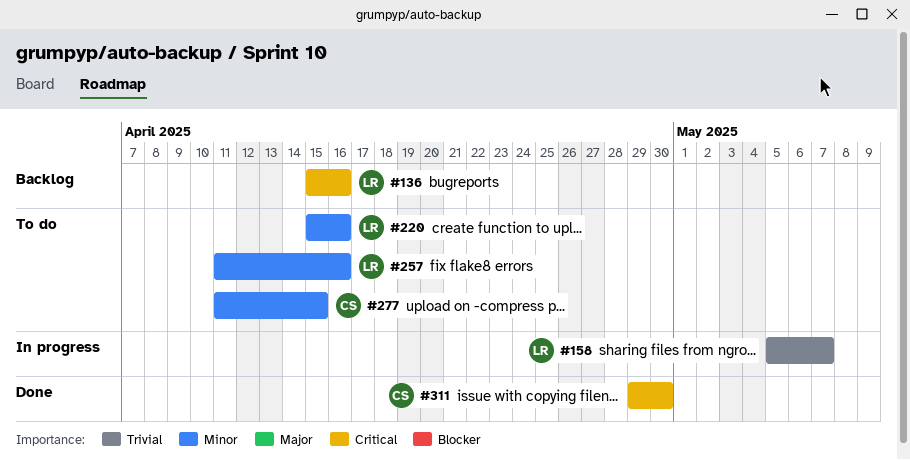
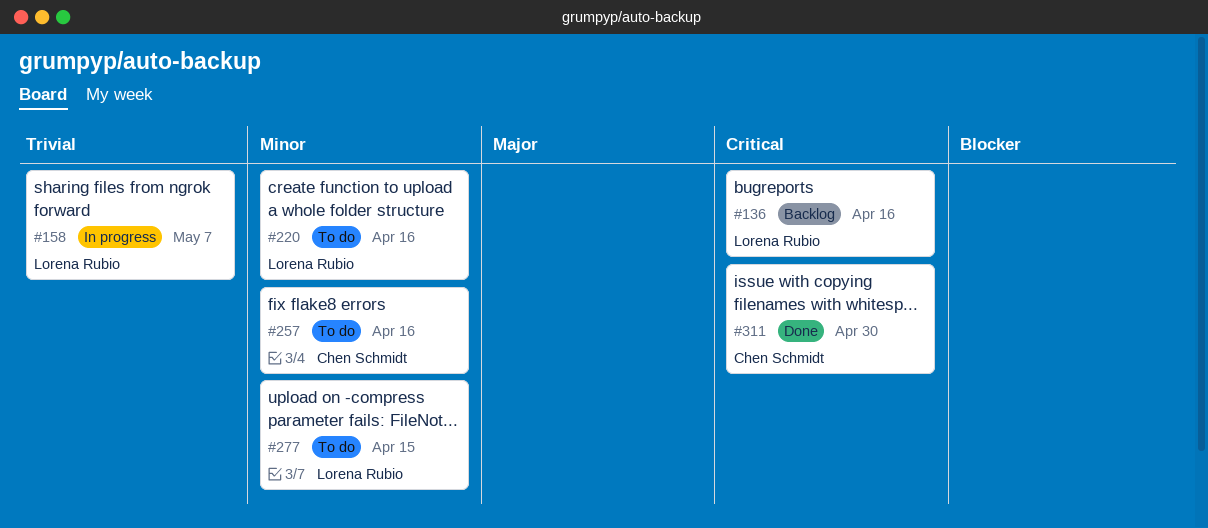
#257, owner: Lorena Rubio -> Chen Schmidt
#277, owner: Chen Schmidt -> Lorena Rubio

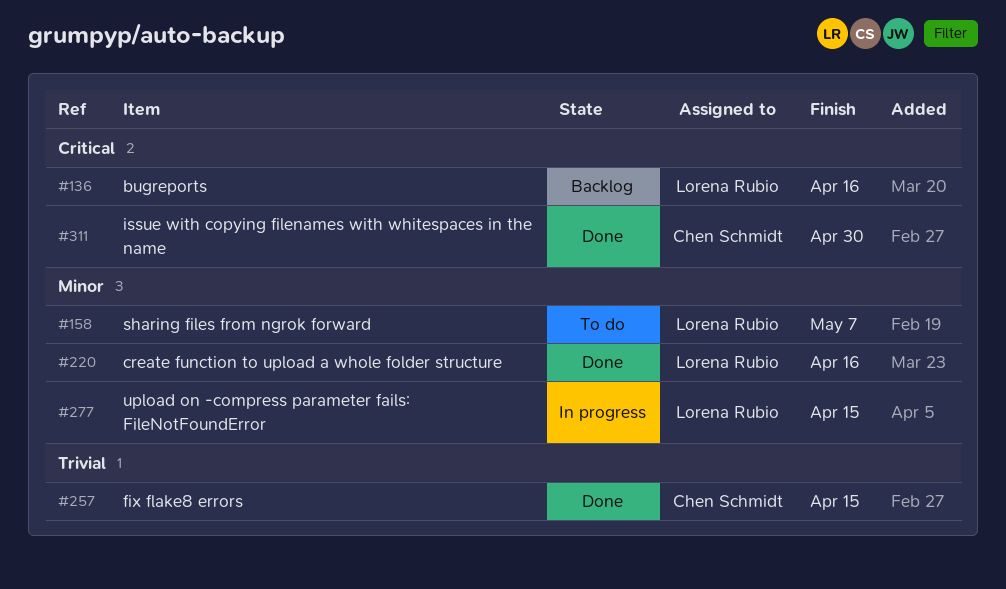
#158, status: In progress -> To do
#158, priority: Trivial -> Minor
#220, status: To do -> Done
#257, status: To do -> Done
#257, priority: Minor -> Trivial
#257, due: Apr 16 -> Apr 15
#277, status: To do -> In progress

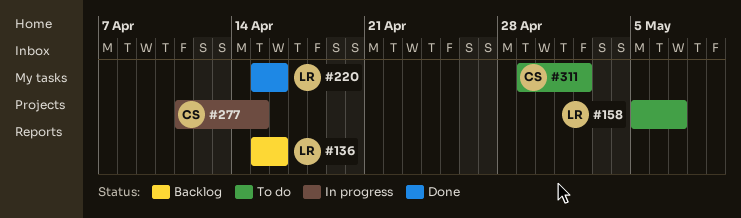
#257: present -> none
#277, owner: Lorena Rubio -> Chen Schmidt
#311, status: Done -> To do
#311, due: Apr 30 -> May 2

